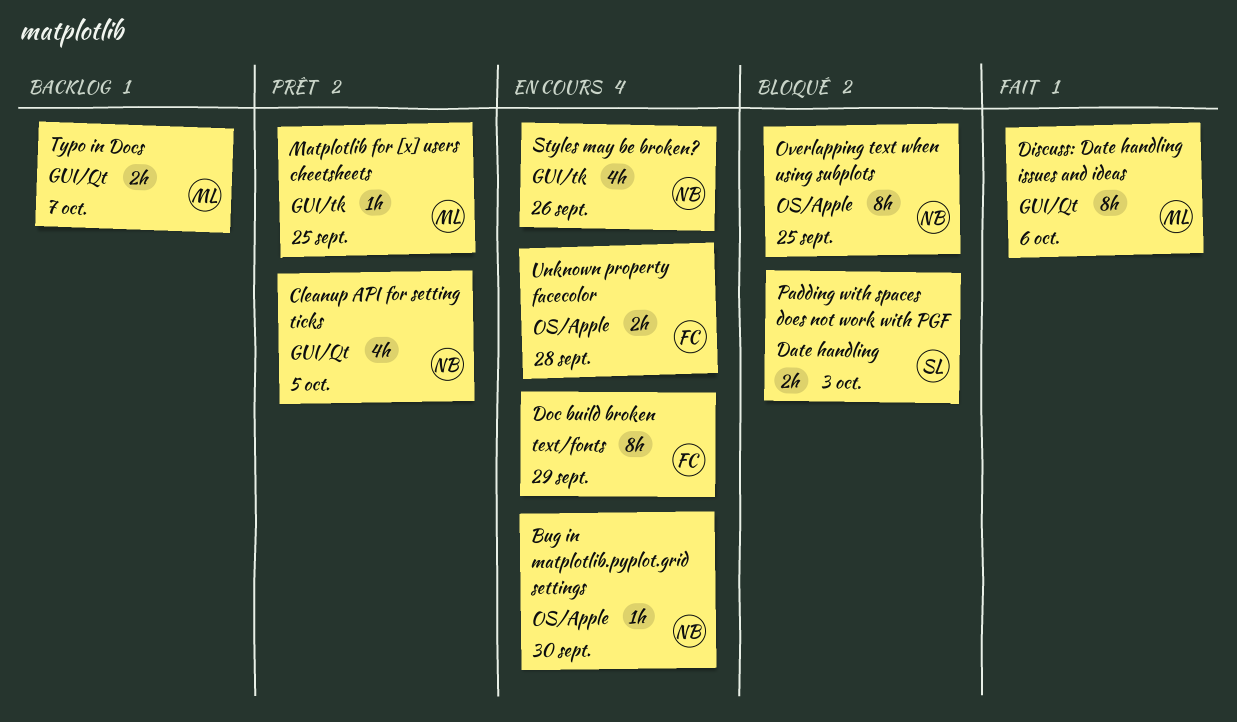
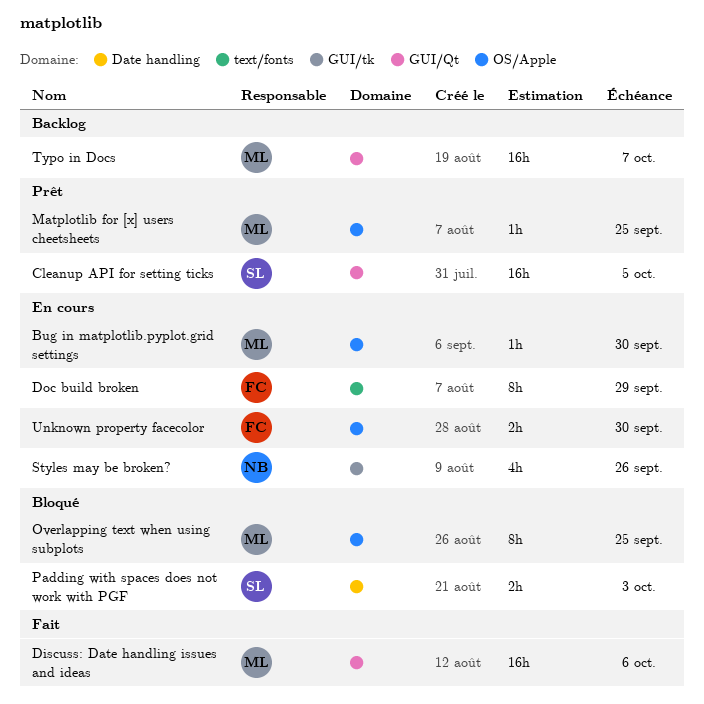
Bug in matplotlib.pyplot.grid settings, owner: NB -> ML
Cleanup API for setting ticks, owner: NB -> SL
Cleanup API for setting ticks, estimate: 4h -> 16h
Discuss: Date handling issues and ideas, estimate: 8h -> 16h
Matplotlib for [x] users cheetsheets, label: GUI/tk -> OS/Apple
Overlapping text when using subplots, owner: NB -> ML
Typo in Docs, estimate: 2h -> 16h
Unknown property facecolor, due: Sep 28 -> Sep 30

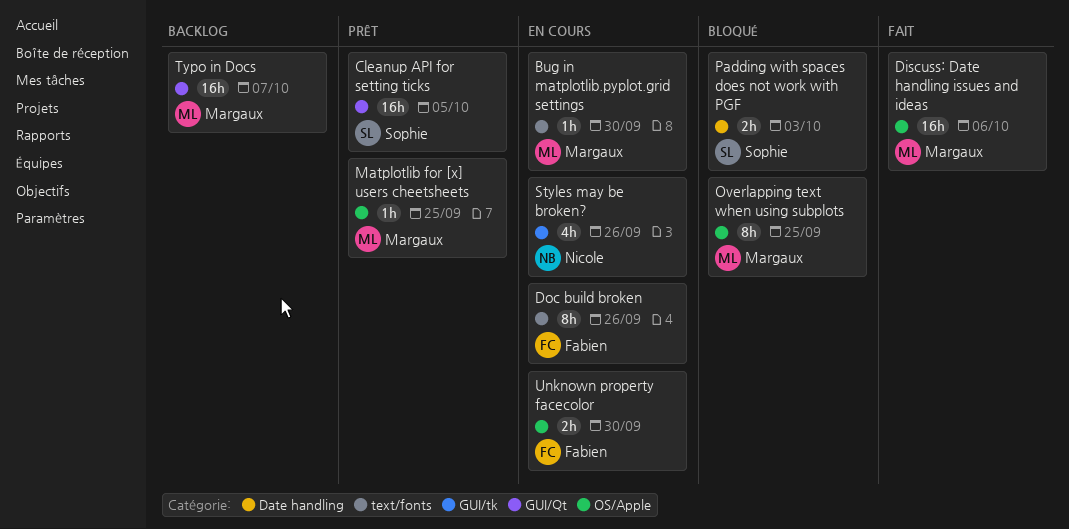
Bug in matplotlib.pyplot.grid settings, label: OS/Apple -> text/fonts
Discuss: Date handling issues and ideas, label: GUI/Qt -> OS/Apple
Doc build broken, due: Sep 29 -> Sep 26

